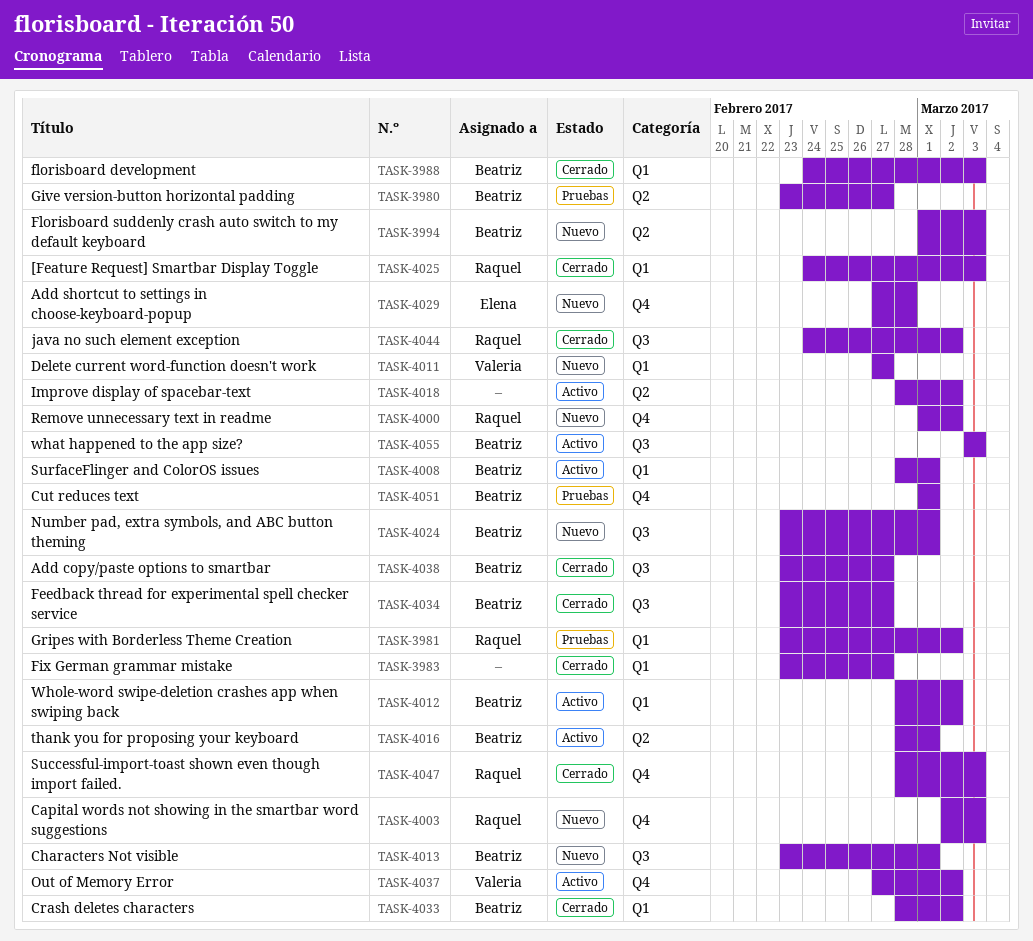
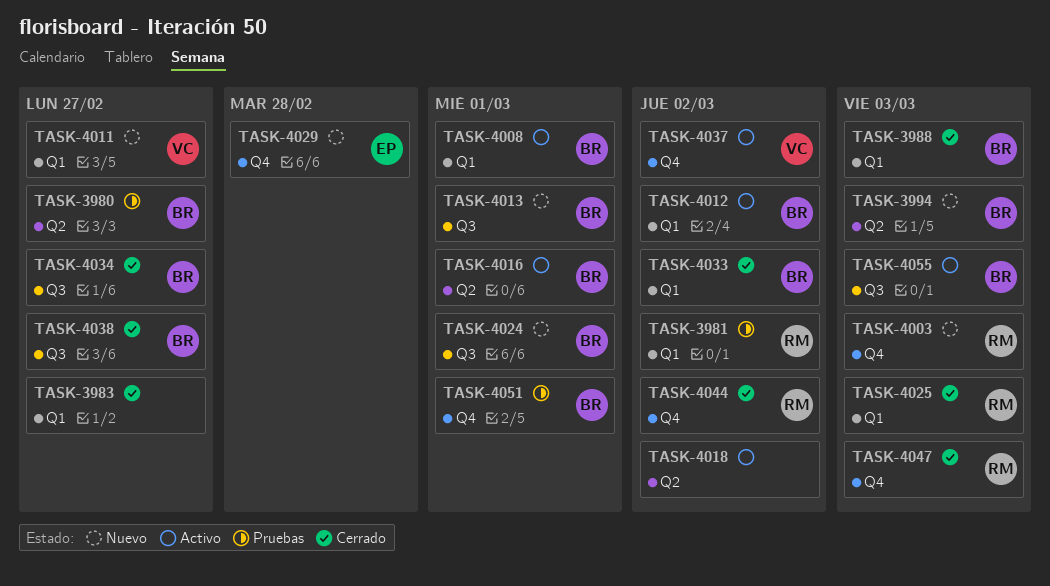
TASK-4000: present -> none
TASK-4044, label: Q3 -> Q4

